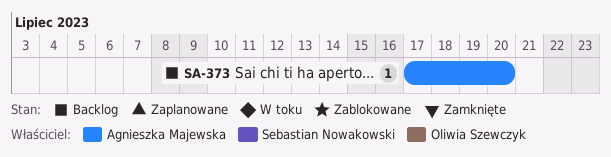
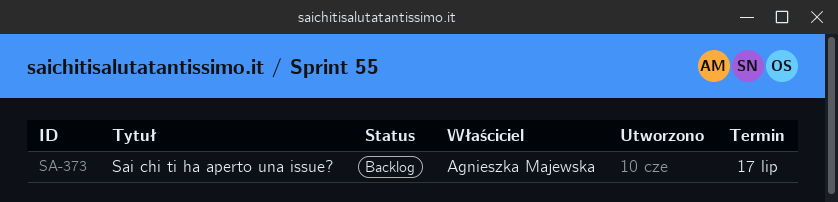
SA-373, due: Jul 20 -> Jul 17

